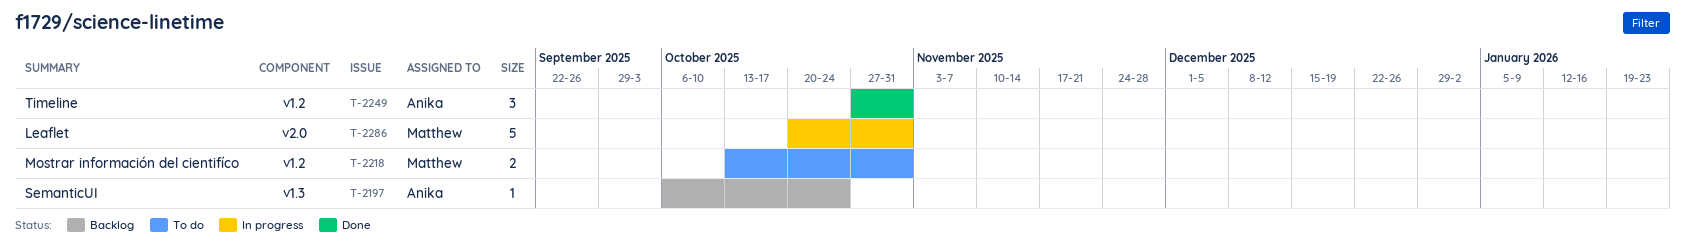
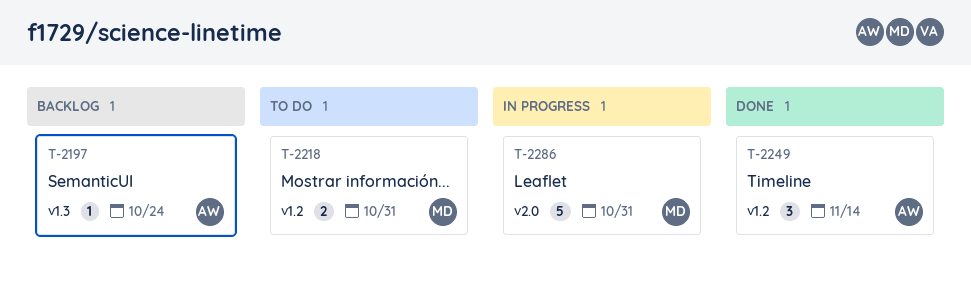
T-2249, due: Oct 31 -> Nov 14

